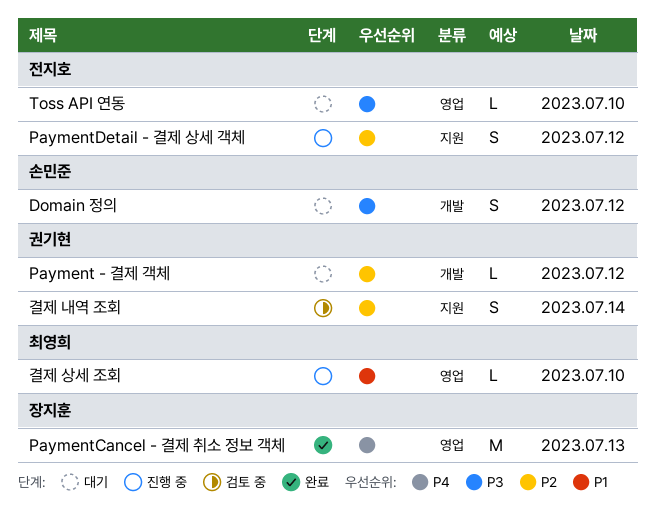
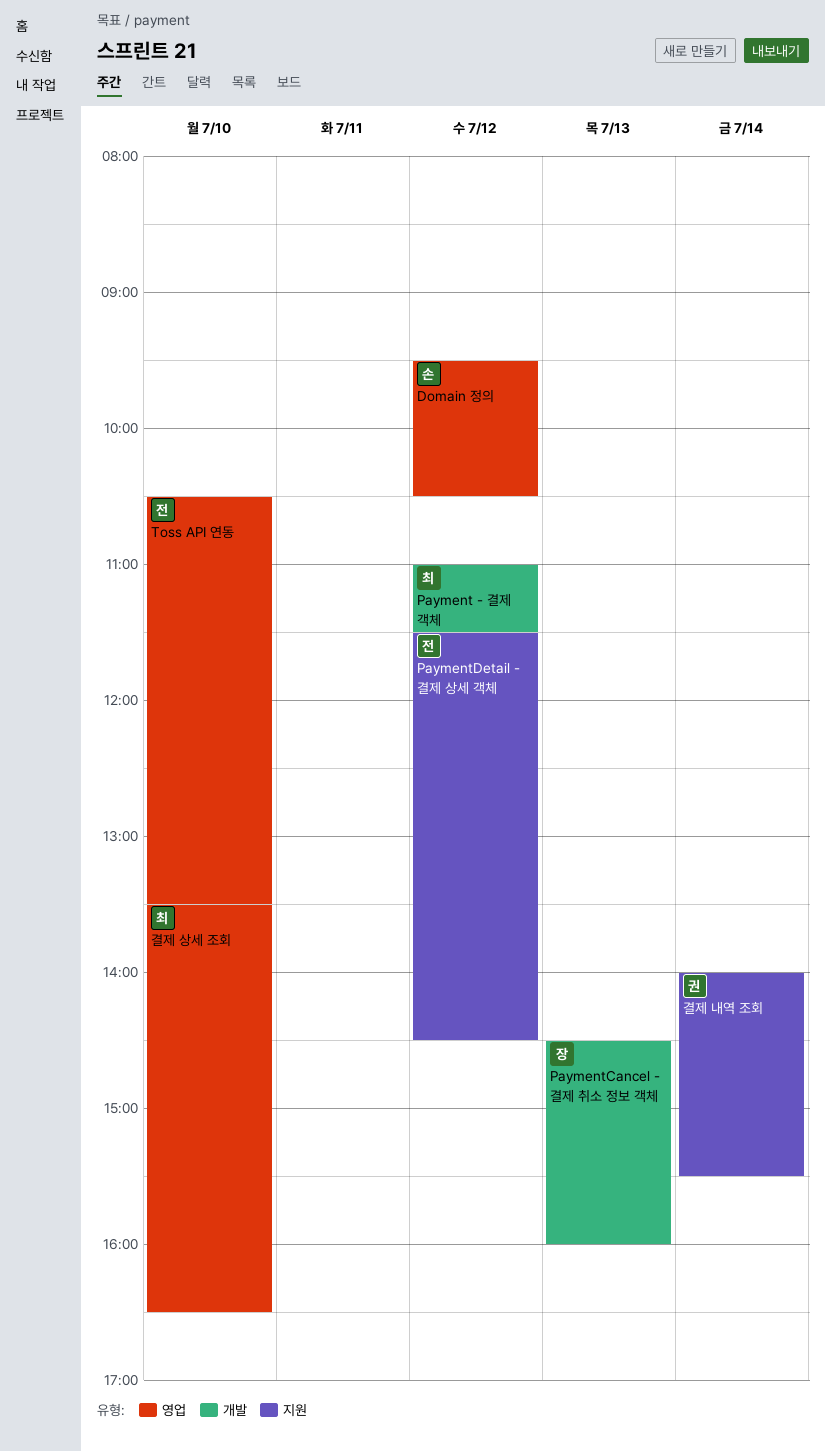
Domain 정의, label: 개발 -> 영업
Payment - 결제 객체, owner: 권기현 -> 최영희
PaymentCancel - 결제 취소 정보 객체, label: 영업 -> 개발

